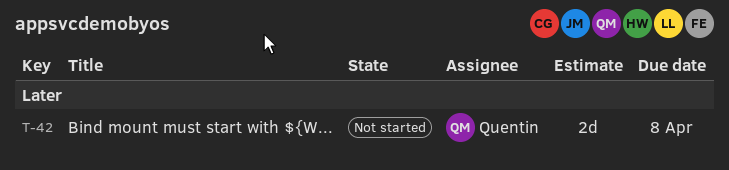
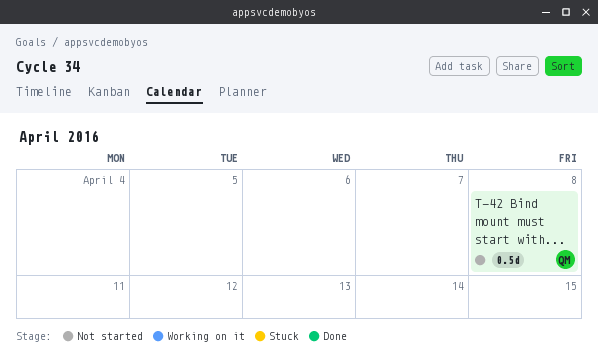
T-42, estimate: 2d -> 0.5d

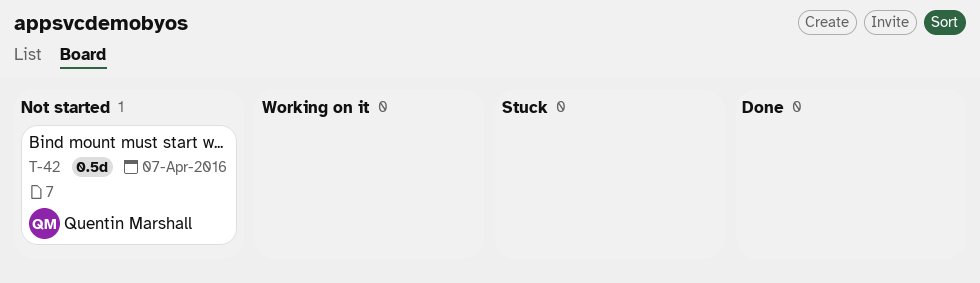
T-42, due: Apr 8 -> Apr 7

